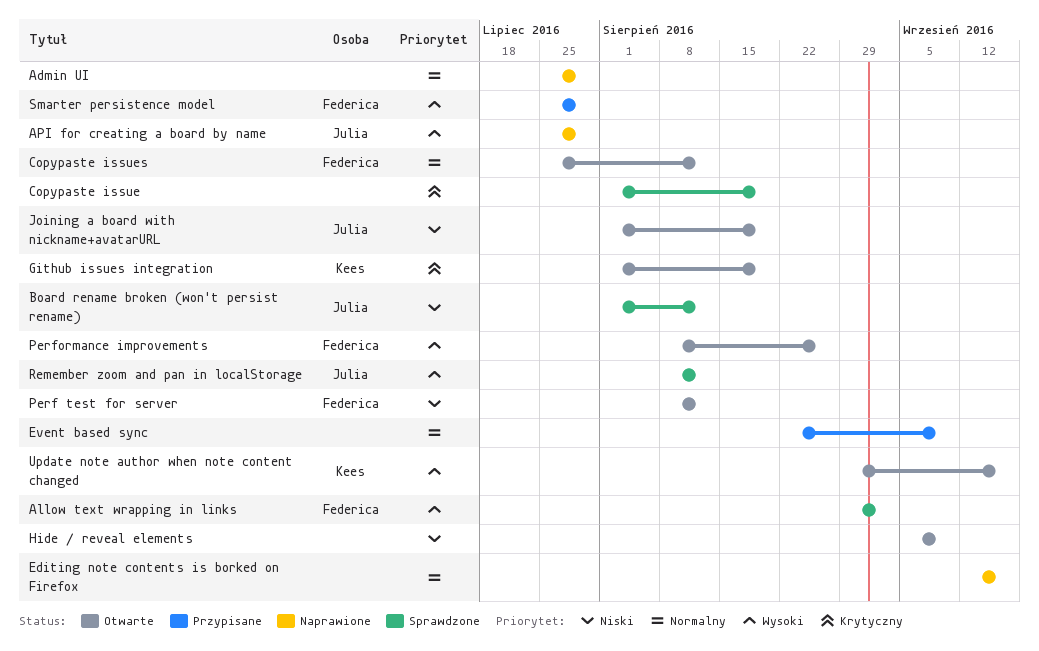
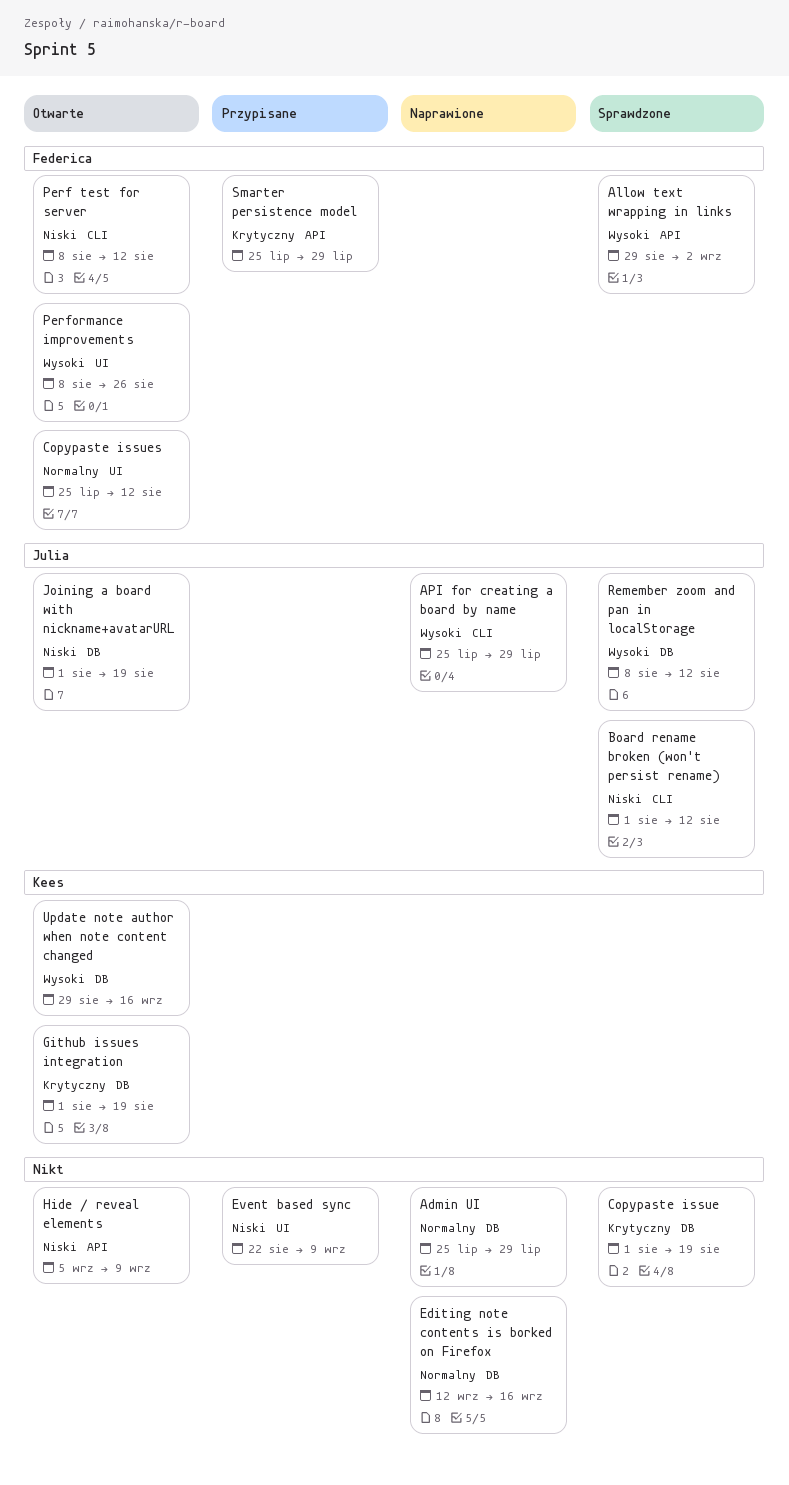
Event based sync, priority: Normalny -> Niski
Smarter persistence model, priority: Wysoki -> Krytyczny

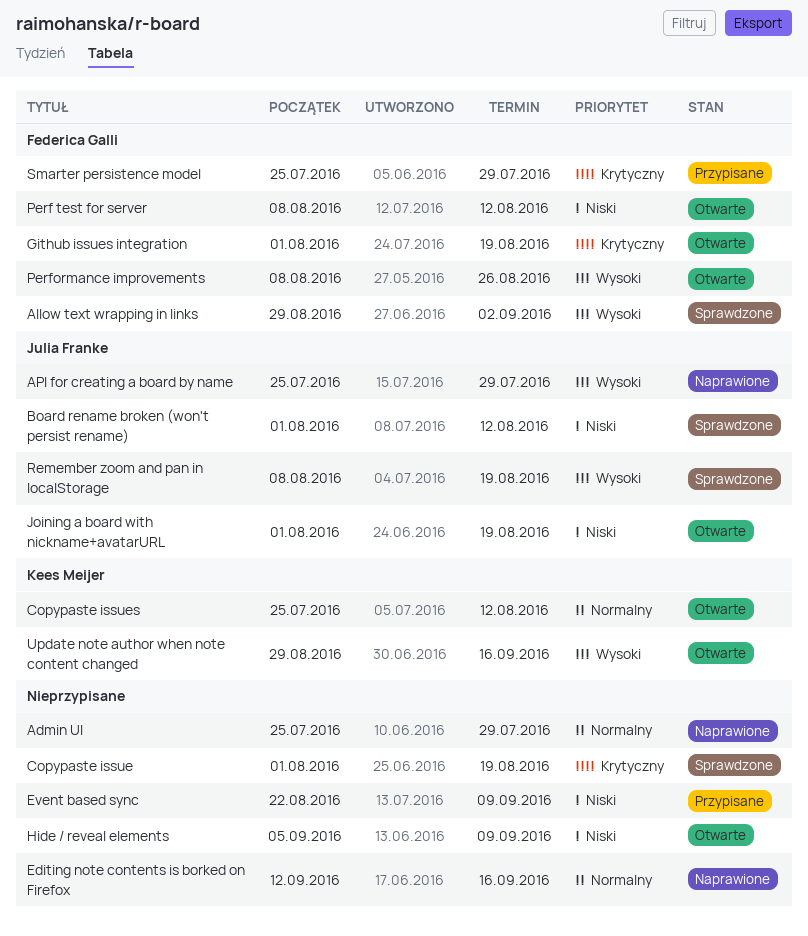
Copypaste issues, owner: Federica Galli -> Kees Meijer
Github issues integration, owner: Kees Meijer -> Federica Galli
Remember zoom and pan in localStorage, due: Aug 12 -> Aug 19

